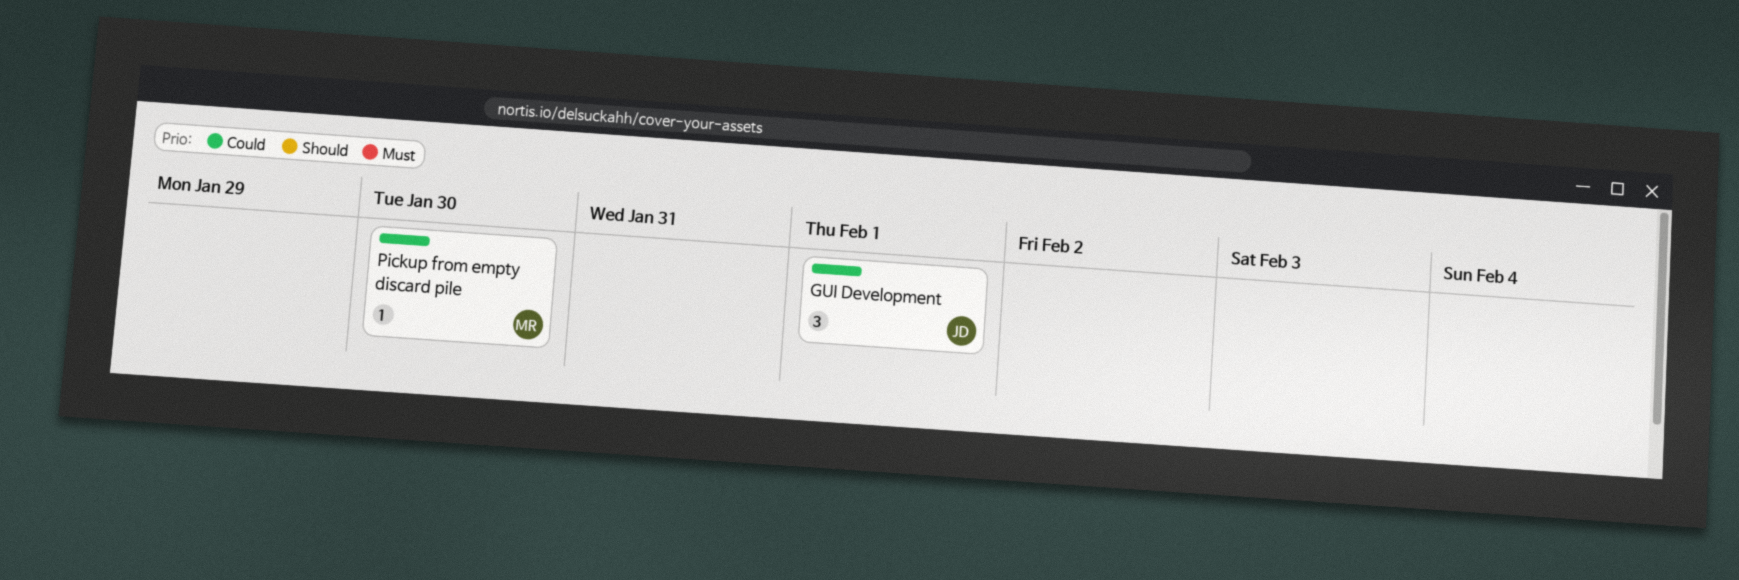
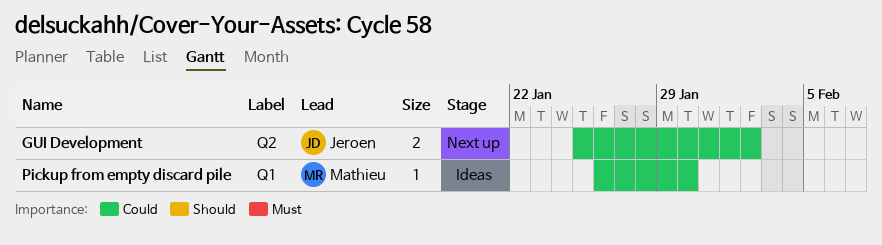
GUI Development, estimate: 3 -> 2
GUI Development, due: Feb 1 -> Feb 2

